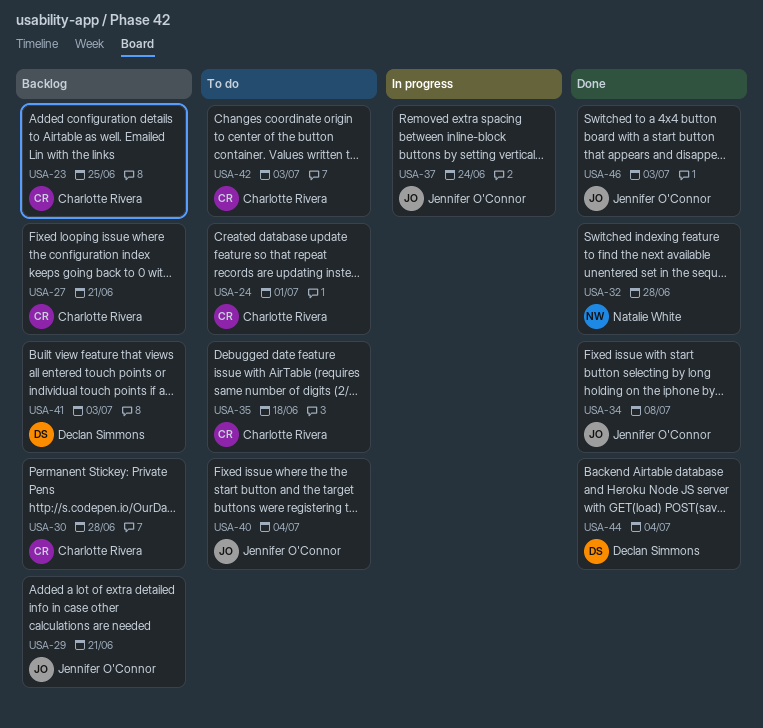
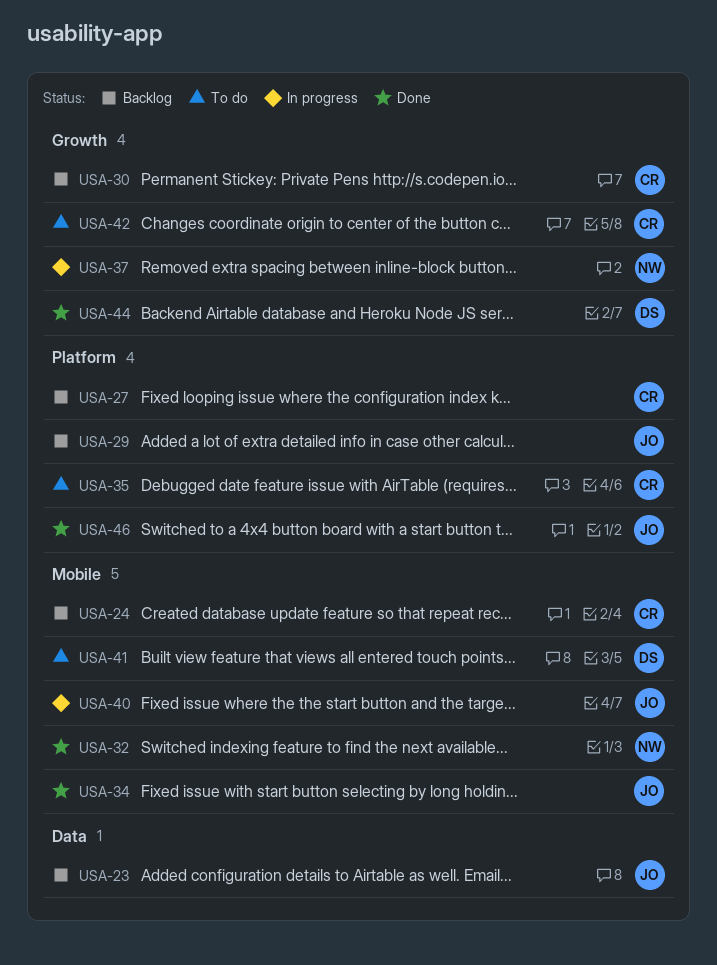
USA-23, owner: Charlotte Rivera -> Jennifer O'Connor
USA-24, status: To do -> Backlog
USA-37, owner: Jennifer O'Connor -> Natalie White
USA-40, status: To do -> In progress
USA-41, status: Backlog -> To do

